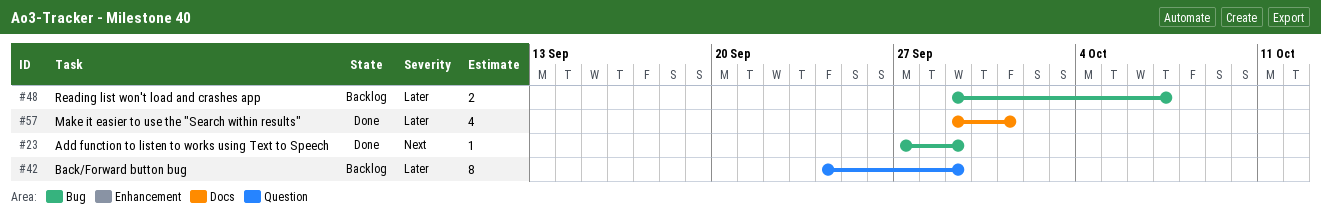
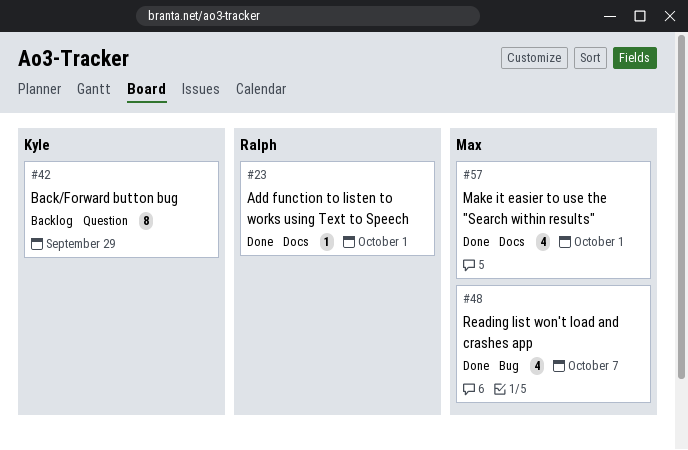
#23, label: Bug -> Docs
#23, due: Sep 29 -> Oct 1
#48, status: Backlog -> Done
#48, estimate: 2 -> 4

